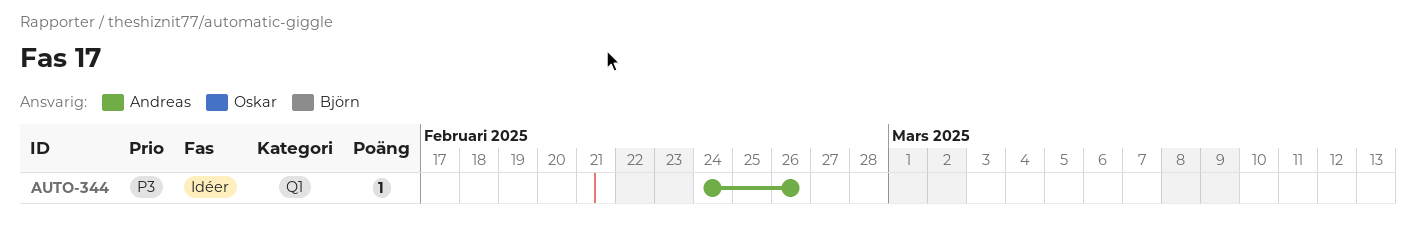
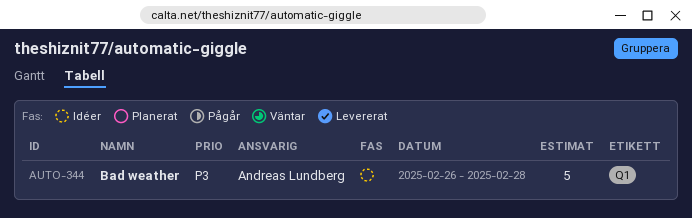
AUTO-344, estimate: 1 -> 5
AUTO-344, start: Feb 24 -> Feb 26
AUTO-344, due: Feb 26 -> Feb 28

